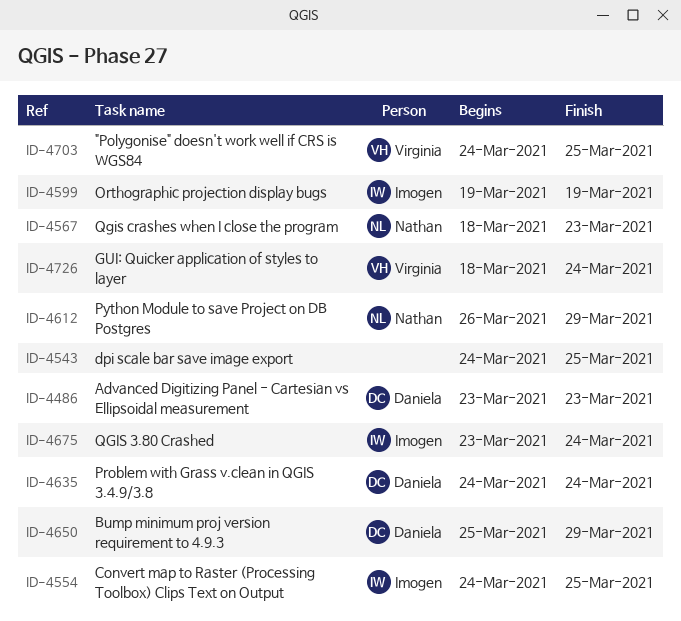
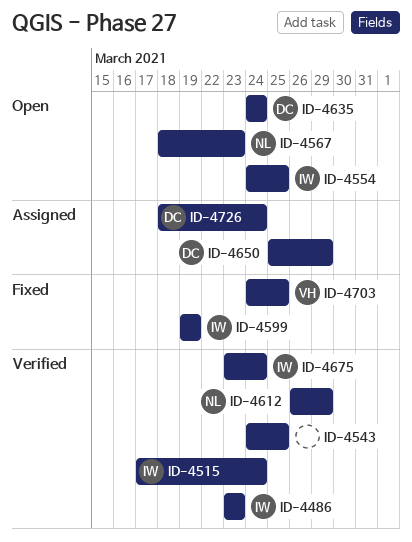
ID-4486, owner: Daniela -> Imogen
ID-4515: none -> present
ID-4726, owner: Virginia -> Daniela

